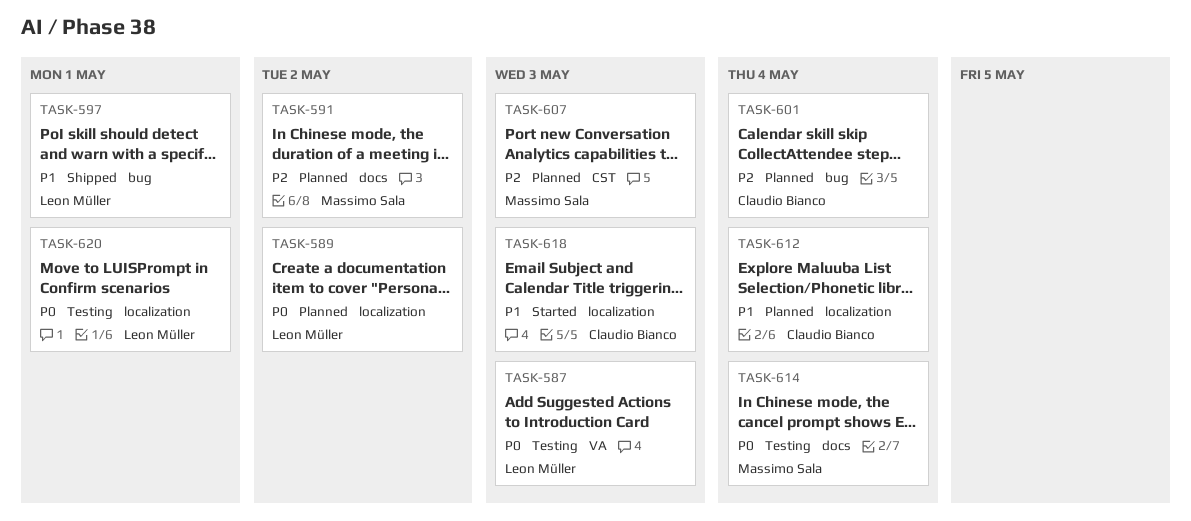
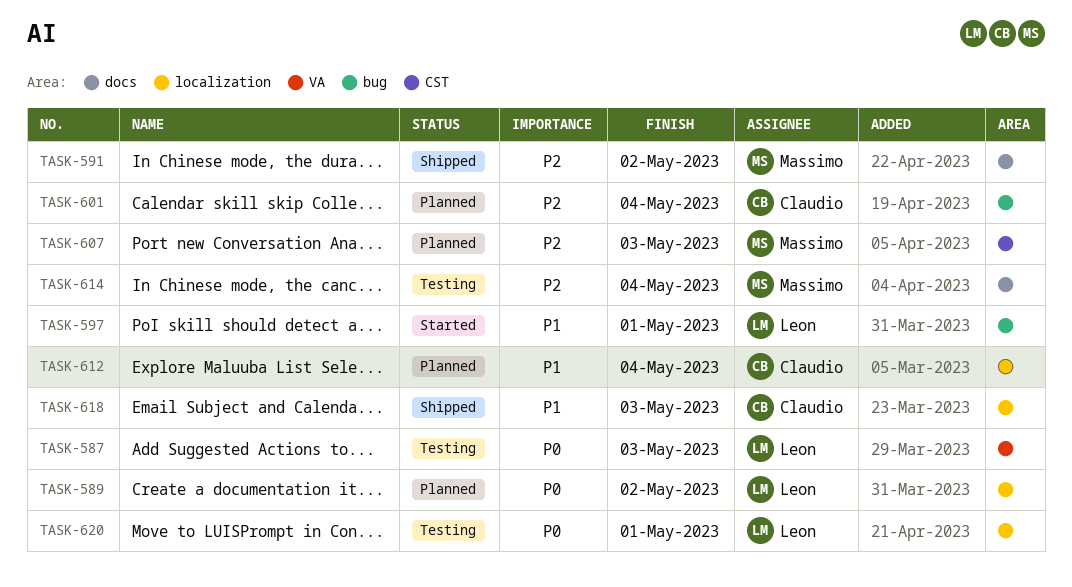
TASK-591, status: Planned -> Shipped
TASK-597, status: Shipped -> Started
TASK-614, priority: P0 -> P2
TASK-618, status: Started -> Shipped

